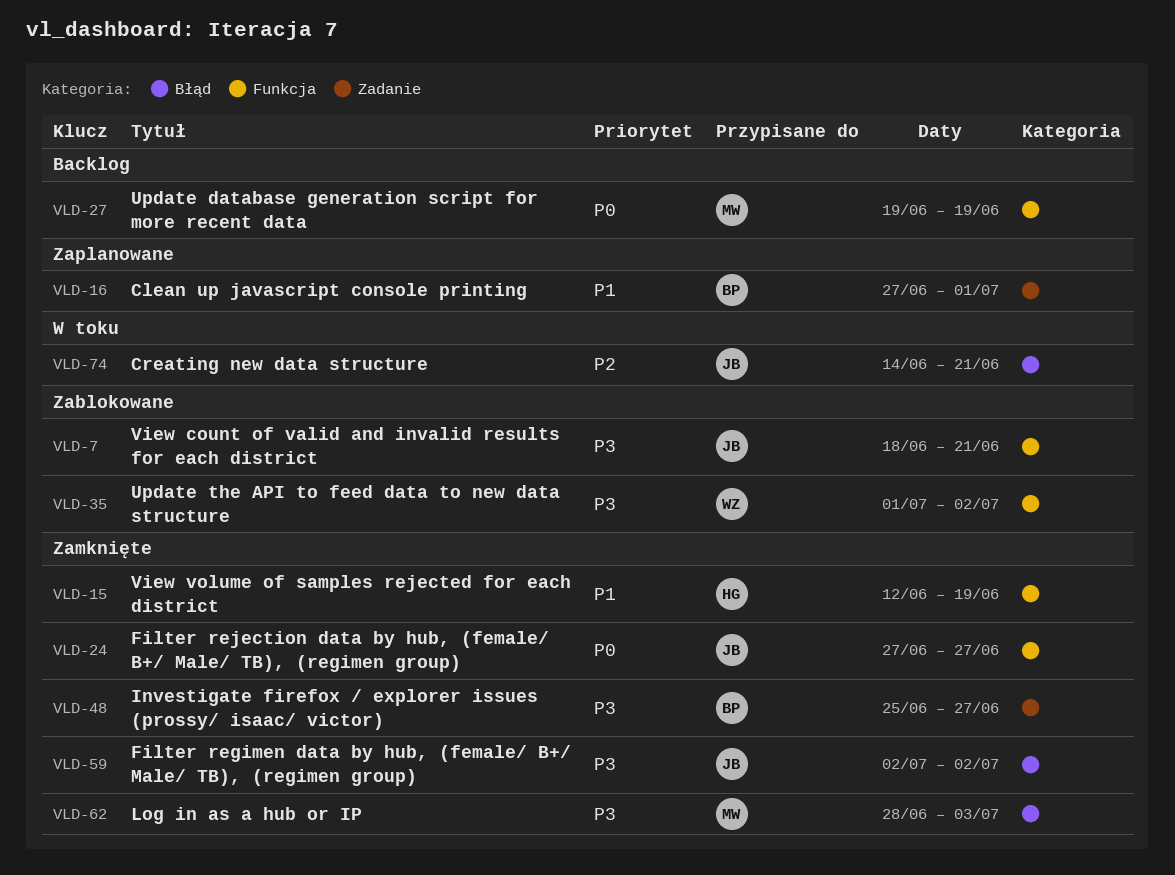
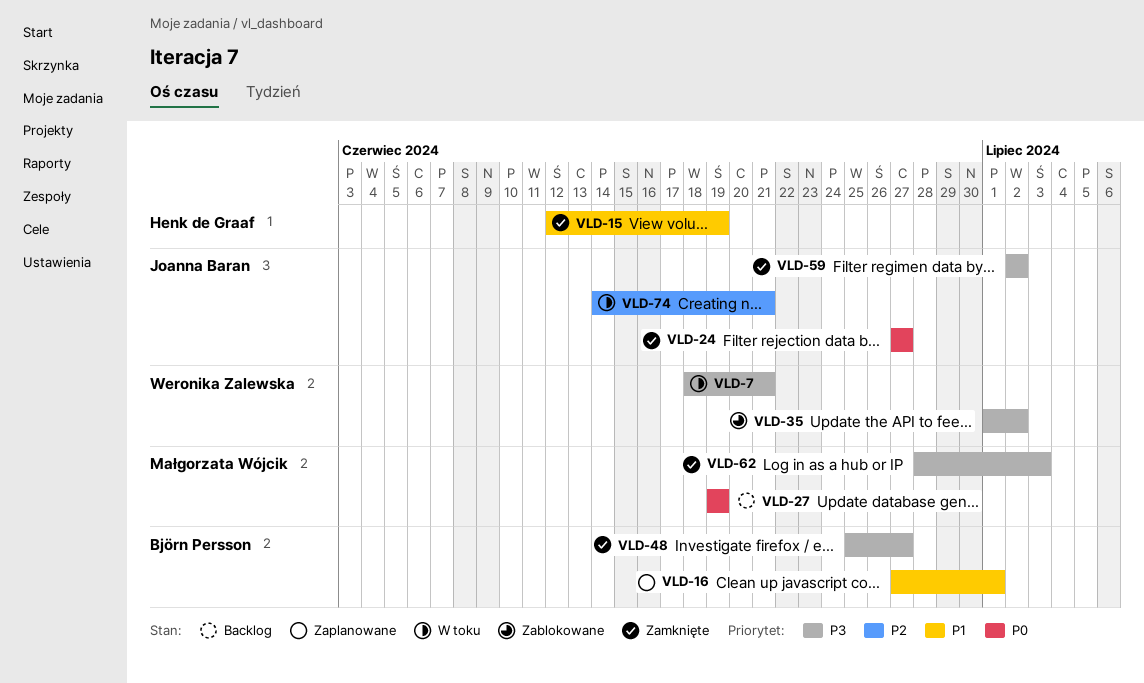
VLD-7, status: Zablokowane -> W toku
VLD-7, owner: Joanna Baran -> Weronika Zalewska

